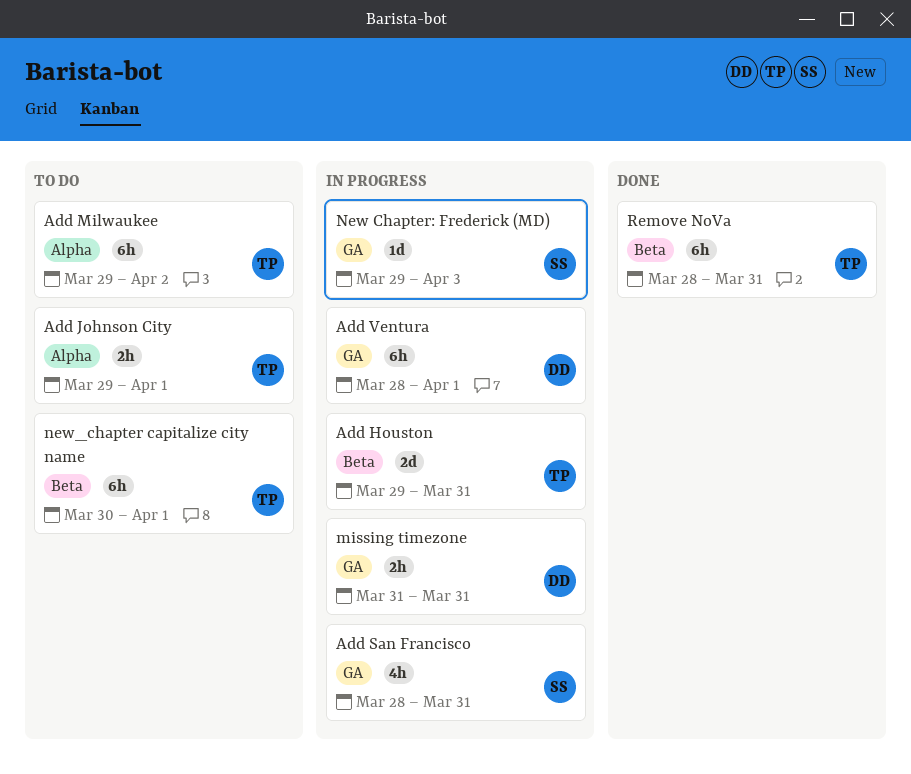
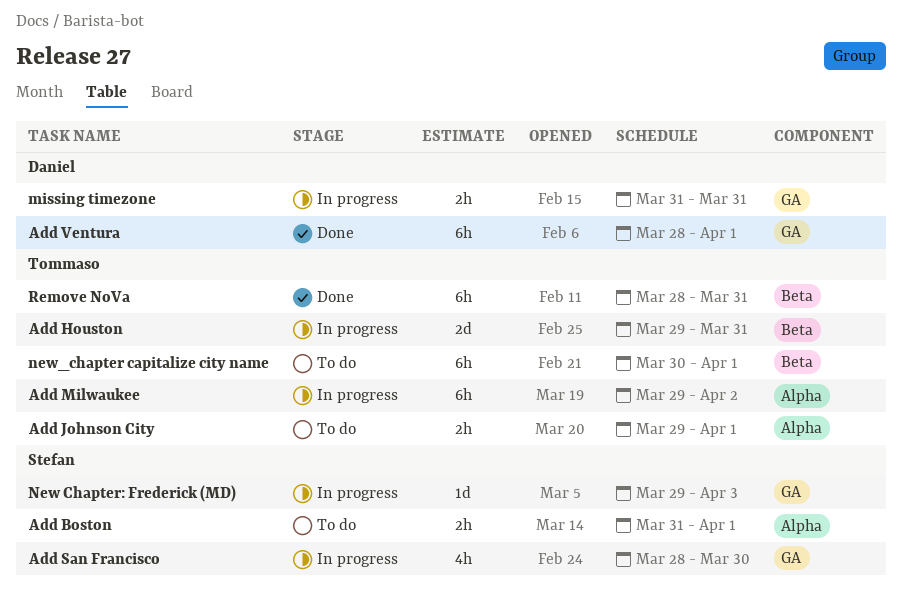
Add Boston: none -> present
Add Milwaukee, status: To do -> In progress
Add San Francisco, due: Mar 31 -> Mar 30
Add Ventura, status: In progress -> Done

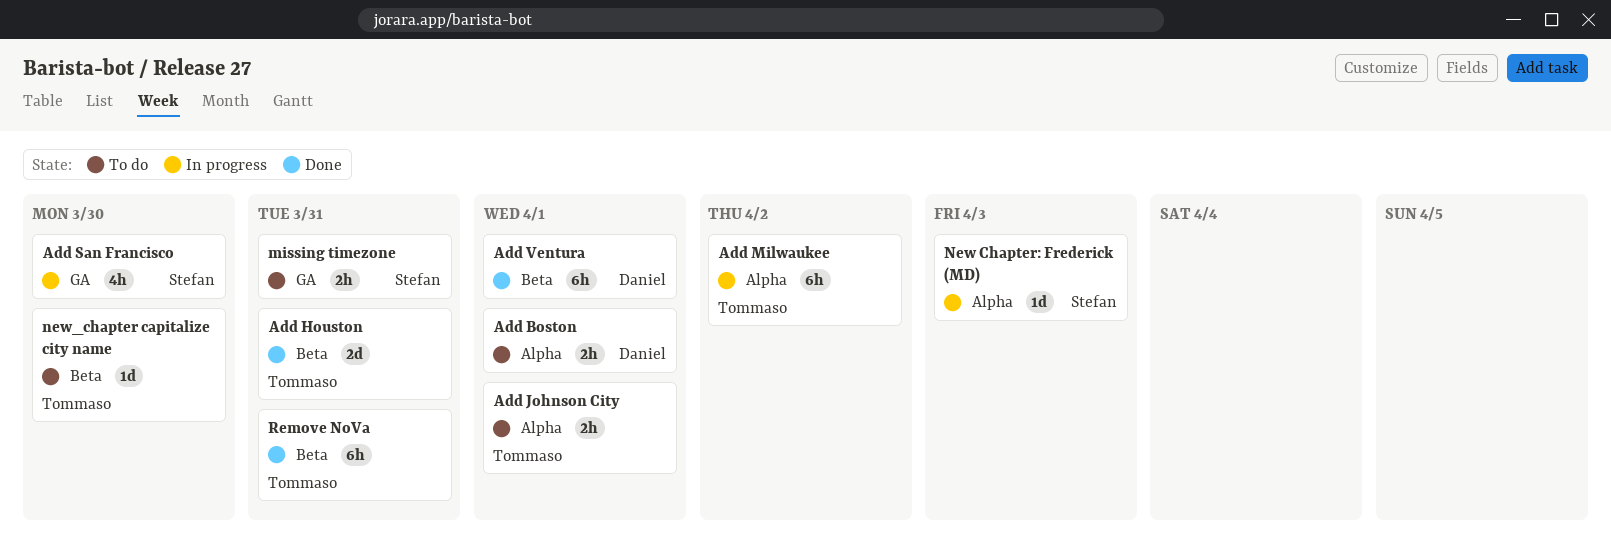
Add Boston, owner: Stefan -> Daniel
Add Houston, status: In progress -> Done
Add Ventura, label: GA -> Beta
missing timezone, status: In progress -> To do
missing timezone, owner: Daniel -> Stefan
New Chapter: Frederick (MD), label: GA -> Alpha
new_chapter capitalize city name, estimate: 6h -> 1d
new_chapter capitalize city name, due: Apr 1 -> Mar 30

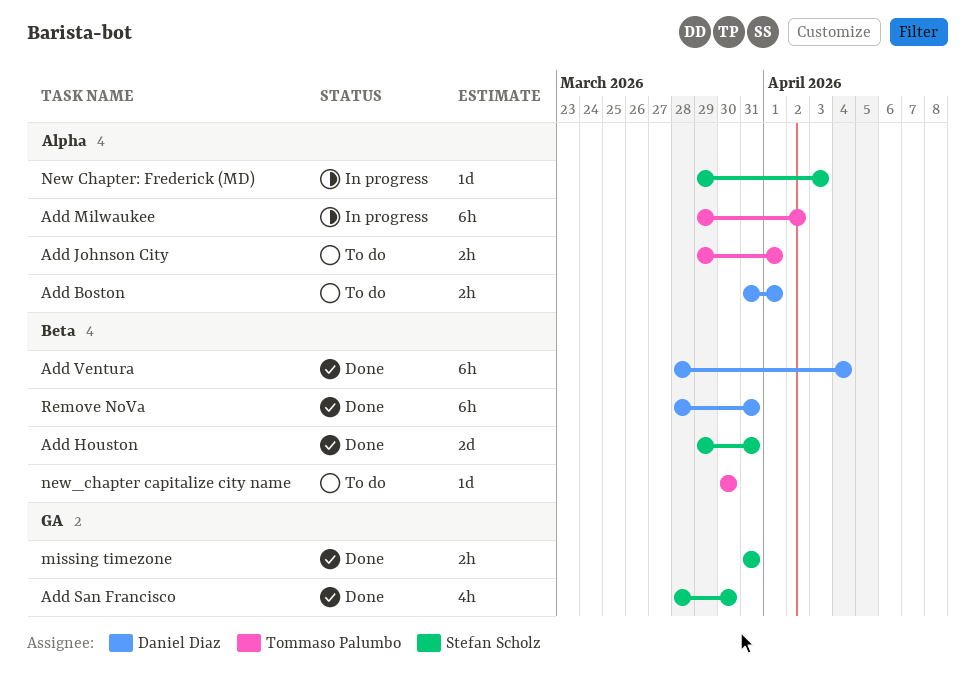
Add Houston, owner: Tommaso Palumbo -> Stefan Scholz
Add San Francisco, status: In progress -> Done
Add Ventura, due: Apr 1 -> Apr 4
missing timezone, status: To do -> Done
Remove NoVa, owner: Tommaso Palumbo -> Daniel Diaz

